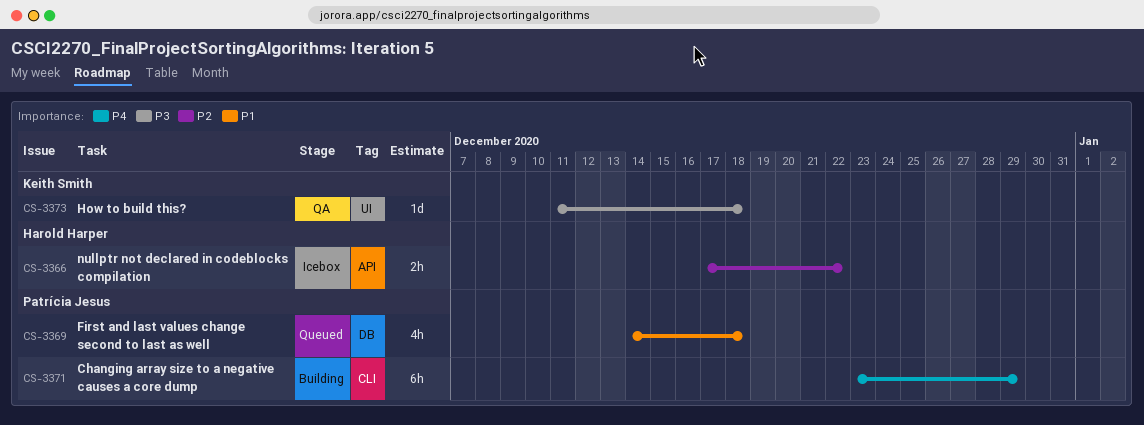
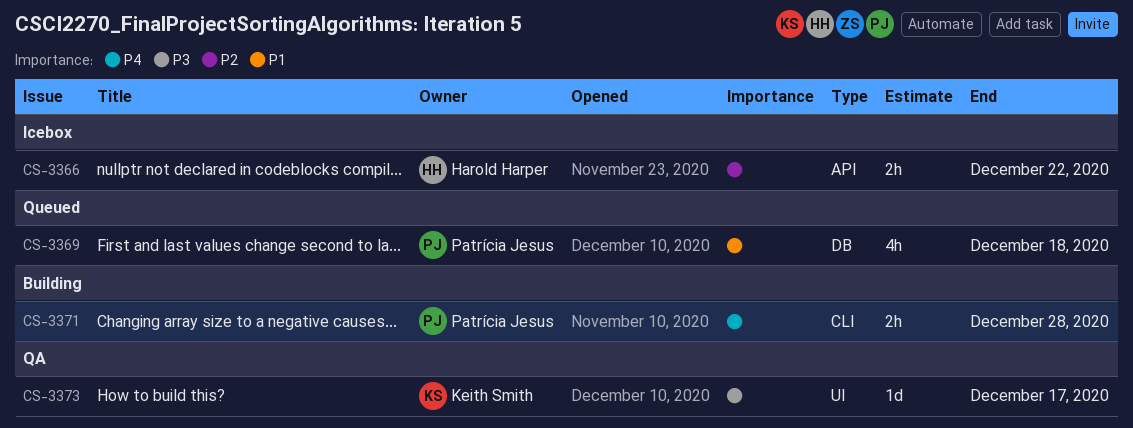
CS-3371, estimate: 6h -> 2h
CS-3371, due: Dec 29 -> Dec 28
CS-3373, due: Dec 18 -> Dec 17

